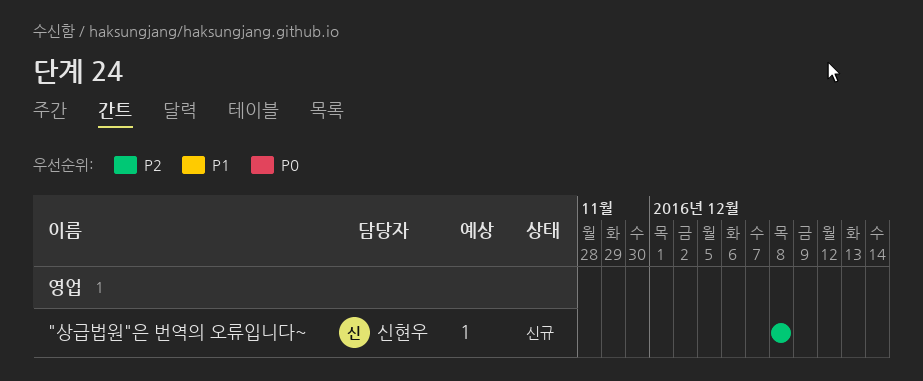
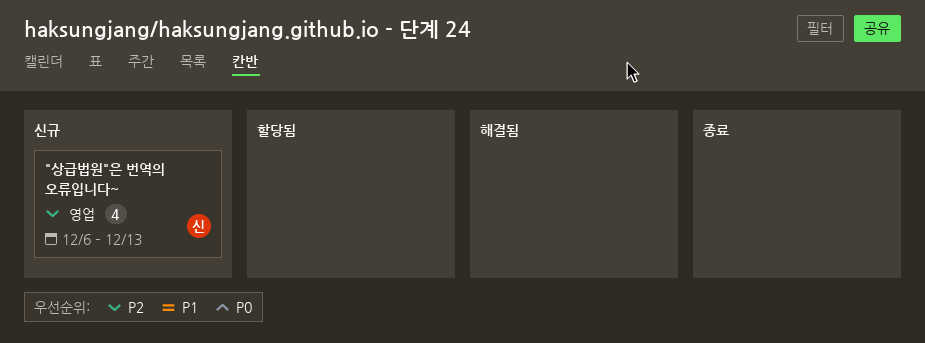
"상급법원"은 번역의 오류입니다~, estimate: 1 -> 4
"상급법원"은 번역의 오류입니다~, start: Dec 8 -> Dec 6
"상급법원"은 번역의 오류입니다~, due: Dec 8 -> Dec 13

